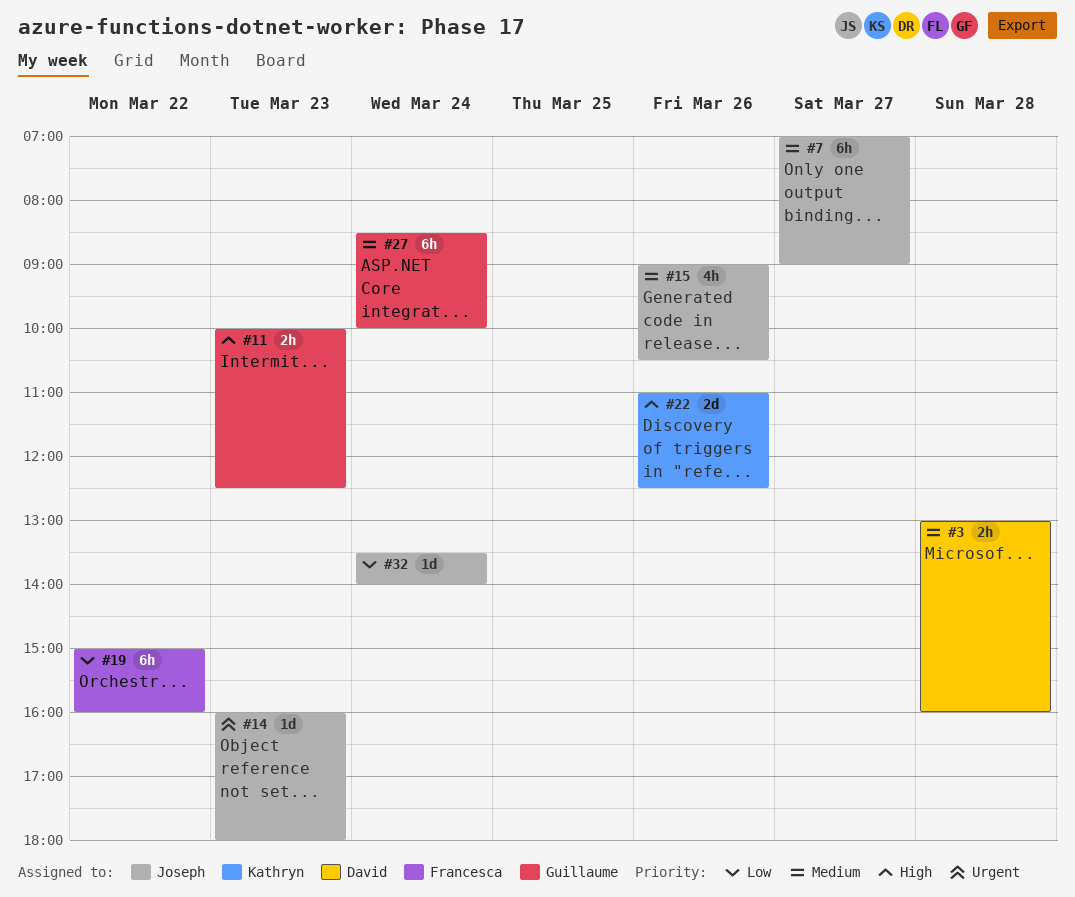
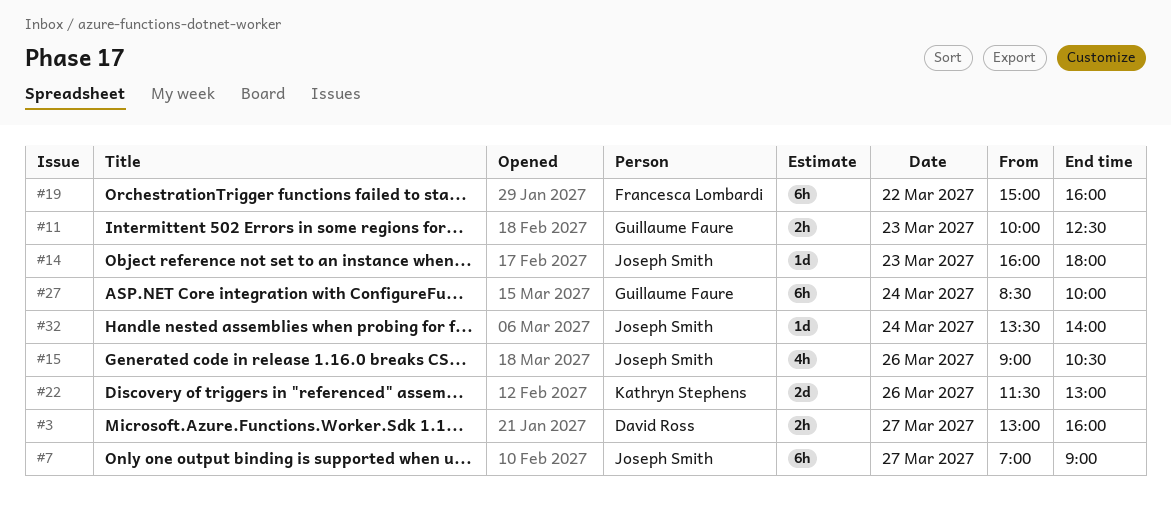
#3, day: Mar 28 -> Mar 27
#22, begins: 11:00 -> 11:30
#22, ends: 12:30 -> 13:00

